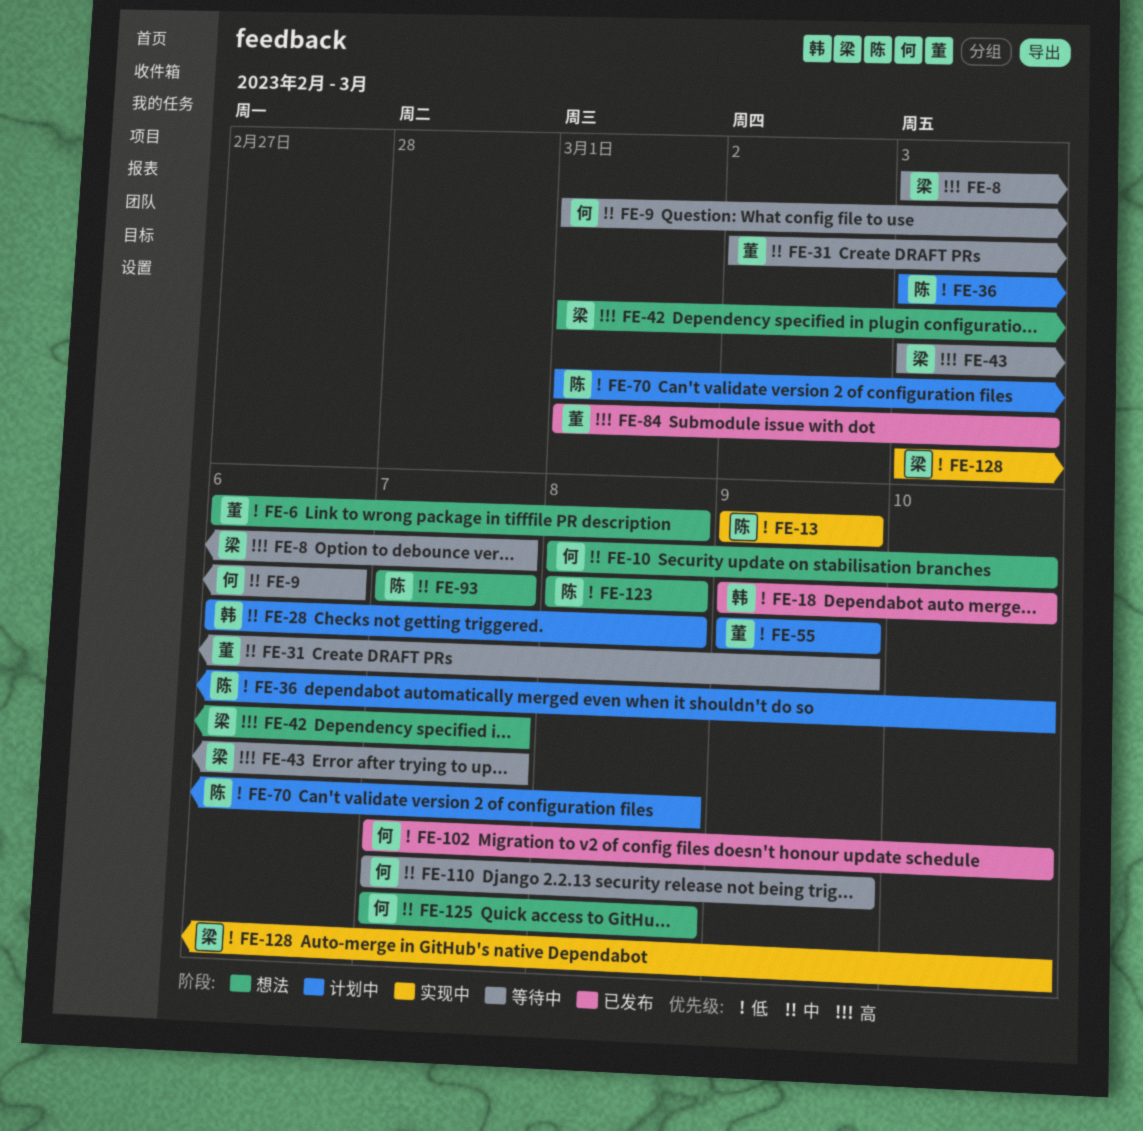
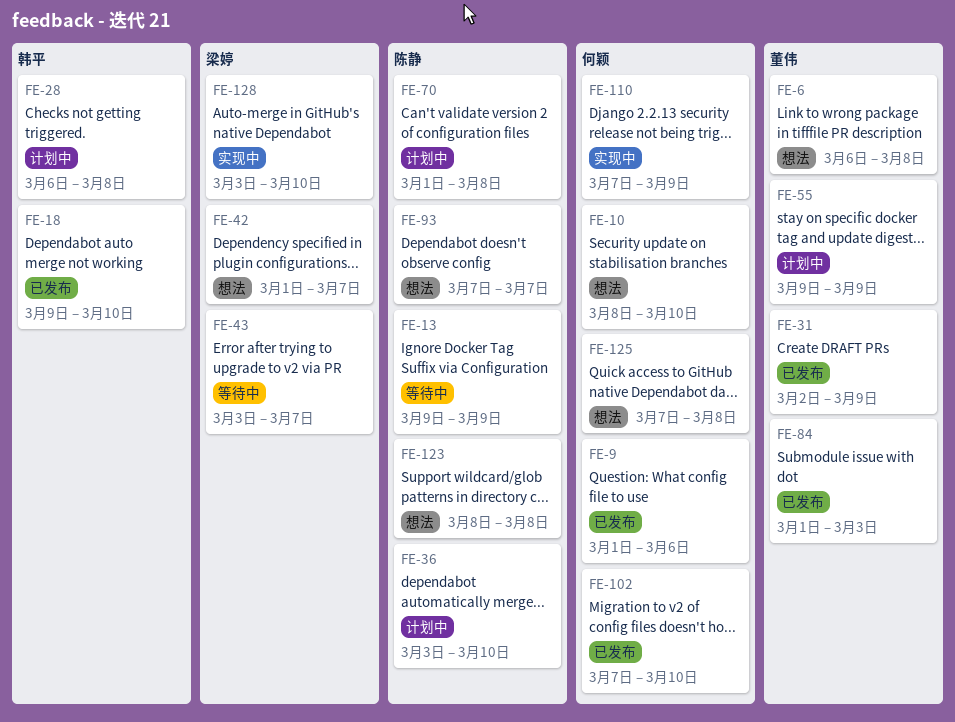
FE-8: present -> none
FE-9, status: 等待中 -> 已发布
FE-13, status: 实现中 -> 等待中
FE-31, status: 等待中 -> 已发布
FE-110, status: 等待中 -> 实现中

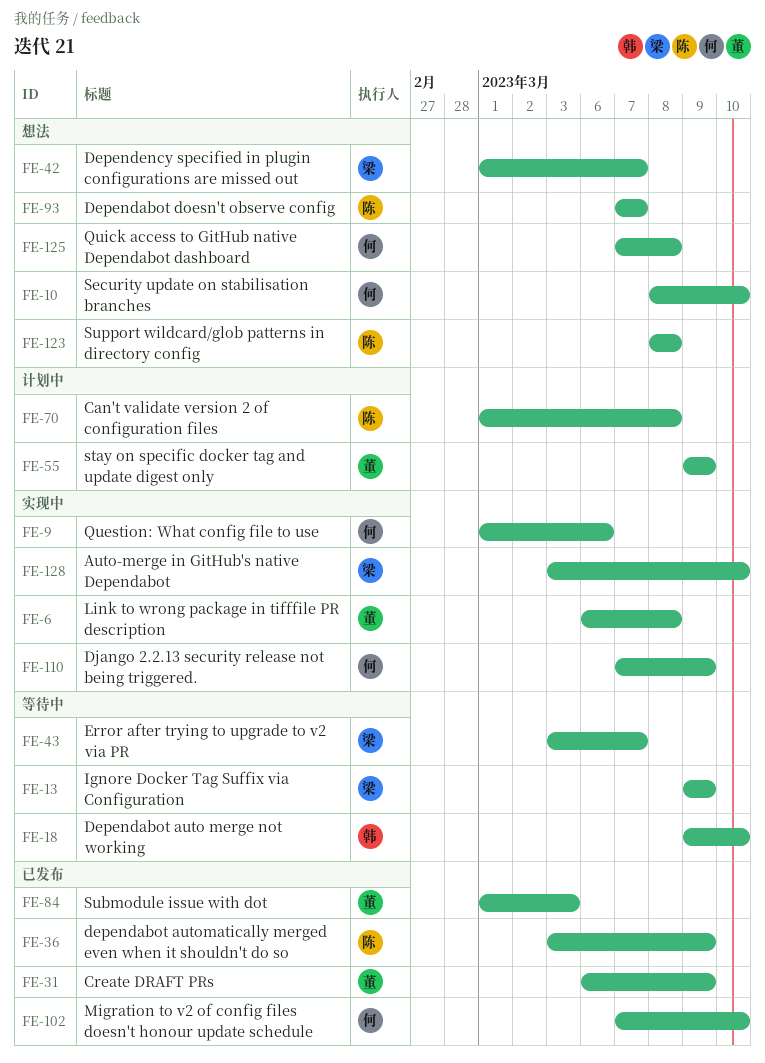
FE-6, status: 想法 -> 实现中
FE-9, status: 已发布 -> 实现中
FE-13, owner: 陈静 -> 梁婷
FE-18, status: 已发布 -> 等待中
FE-28: present -> none
FE-31, start: Mar 2 -> Mar 6
FE-36, status: 计划中 -> 已发布
FE-36, due: Mar 10 -> Mar 9

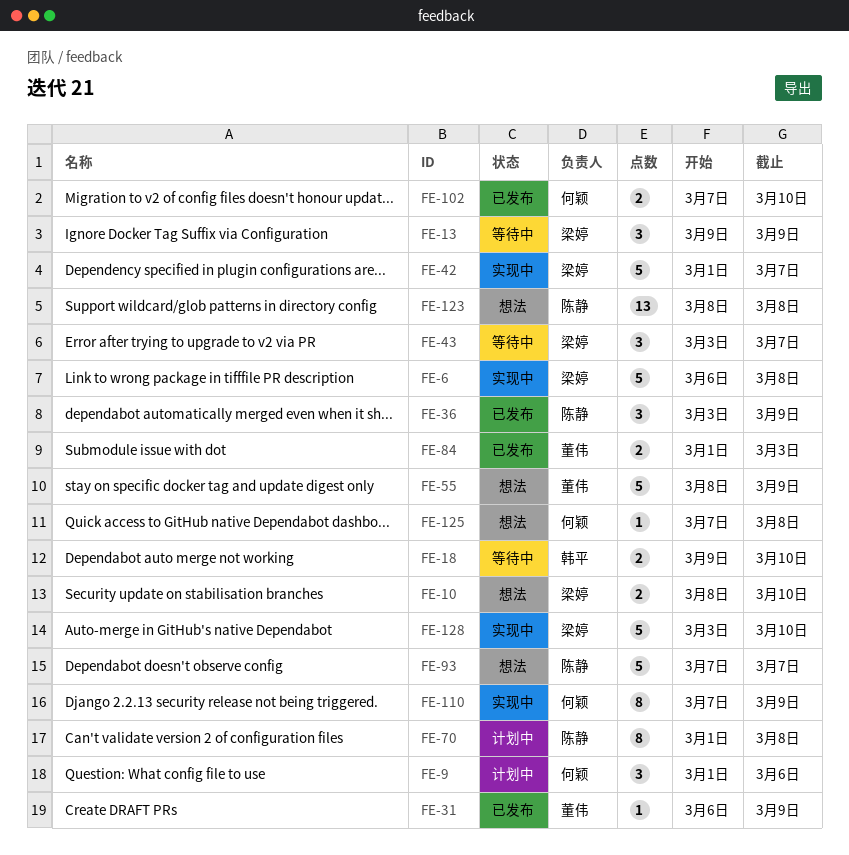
FE-6, owner: 董伟 -> 梁婷
FE-9, status: 实现中 -> 计划中
FE-10, owner: 何颖 -> 梁婷
FE-42, status: 想法 -> 实现中
FE-55, status: 计划中 -> 想法
FE-55, start: Mar 9 -> Mar 8

